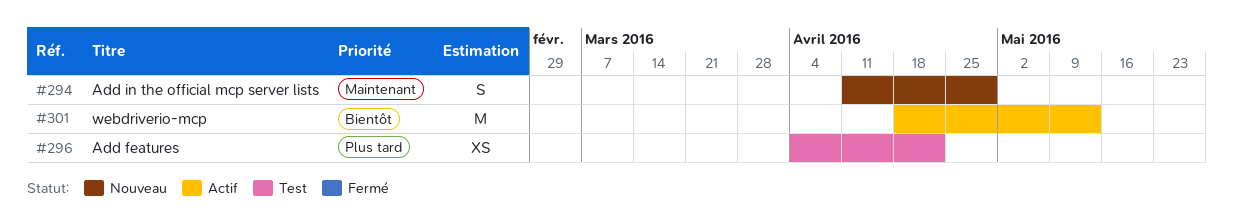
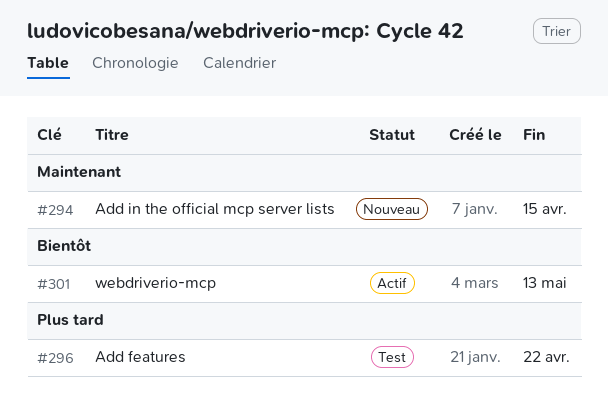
#294, due: Apr 29 -> Apr 15

